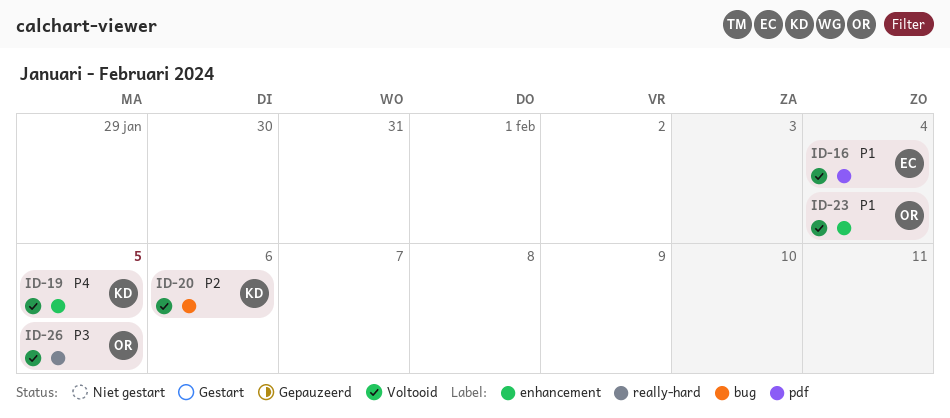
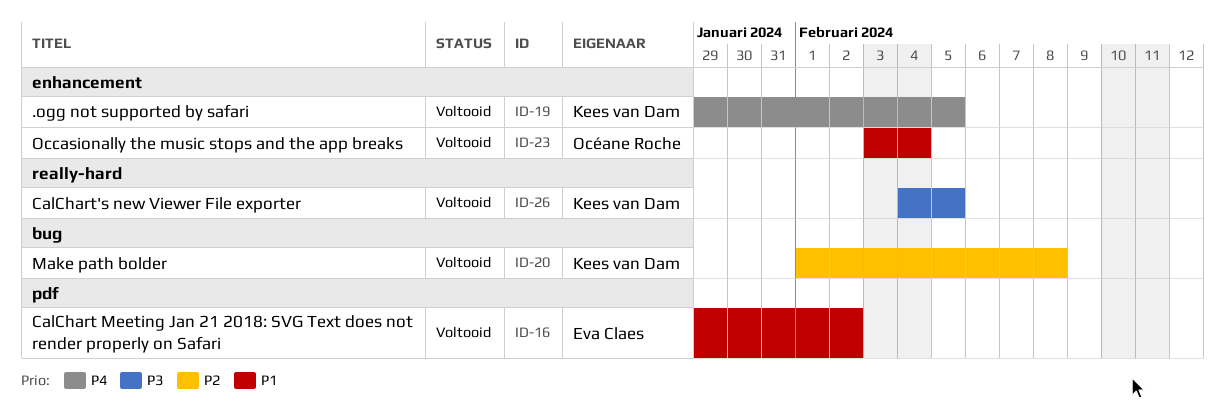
ID-16, due: Feb 4 -> Feb 2
ID-20, due: Feb 6 -> Feb 8
ID-26, owner: Océane Roche -> Kees van Dam

